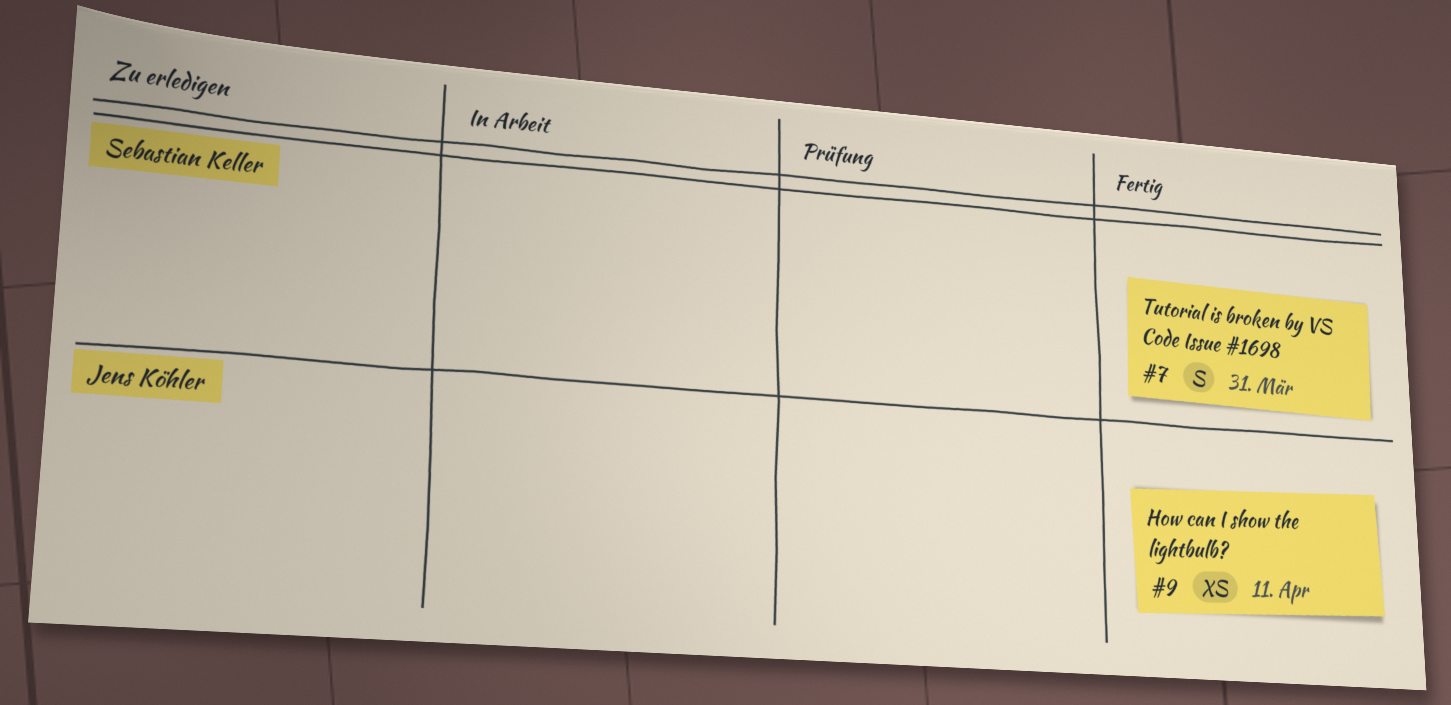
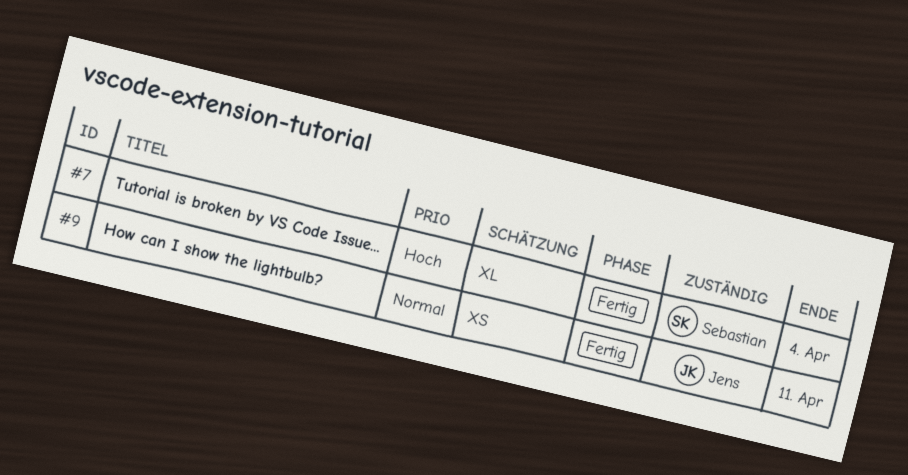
#7, estimate: S -> XL
#7, due: Mar 31 -> Apr 4

